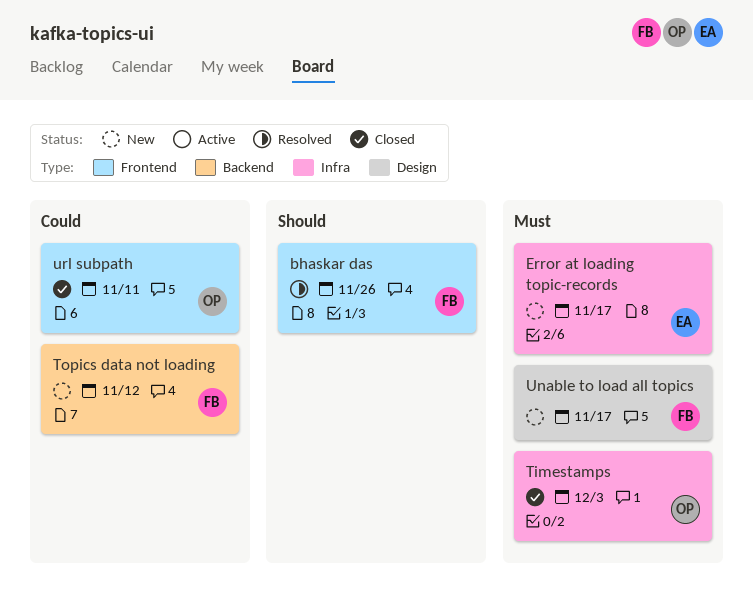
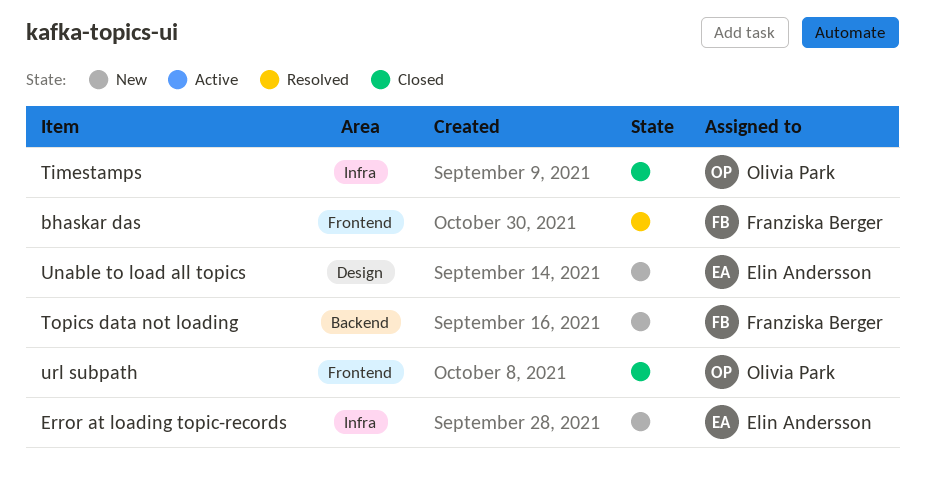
Unable to load all topics, owner: Franziska Berger -> Elin Andersson

